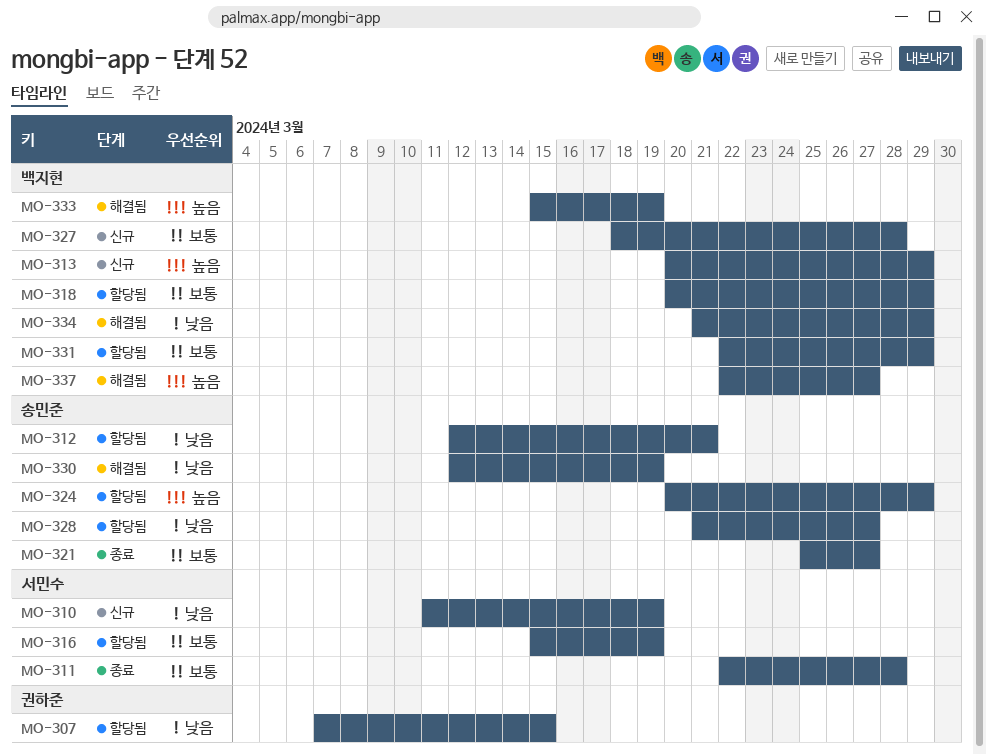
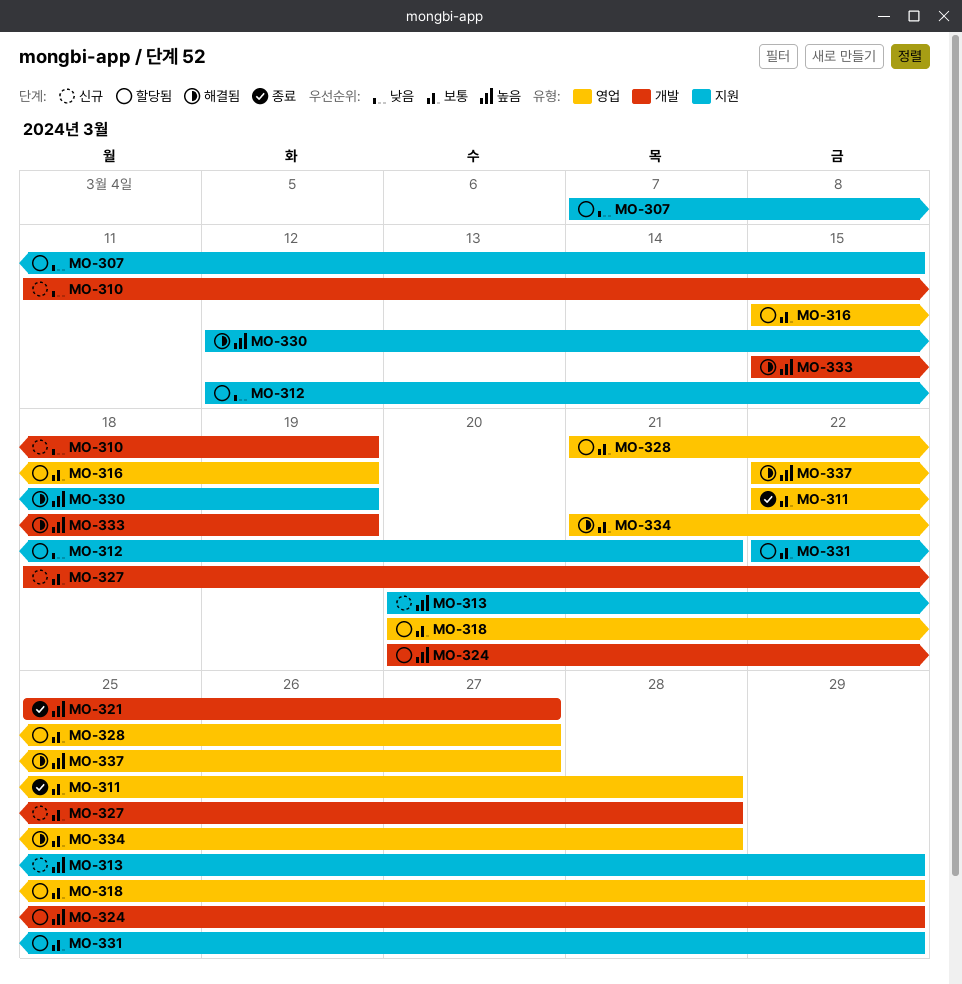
MO-321, priority: 보통 -> 높음
MO-328, priority: 낮음 -> 보통
MO-330, priority: 낮음 -> 높음
MO-334, priority: 낮음 -> 보통
MO-334, due: Mar 29 -> Mar 28

